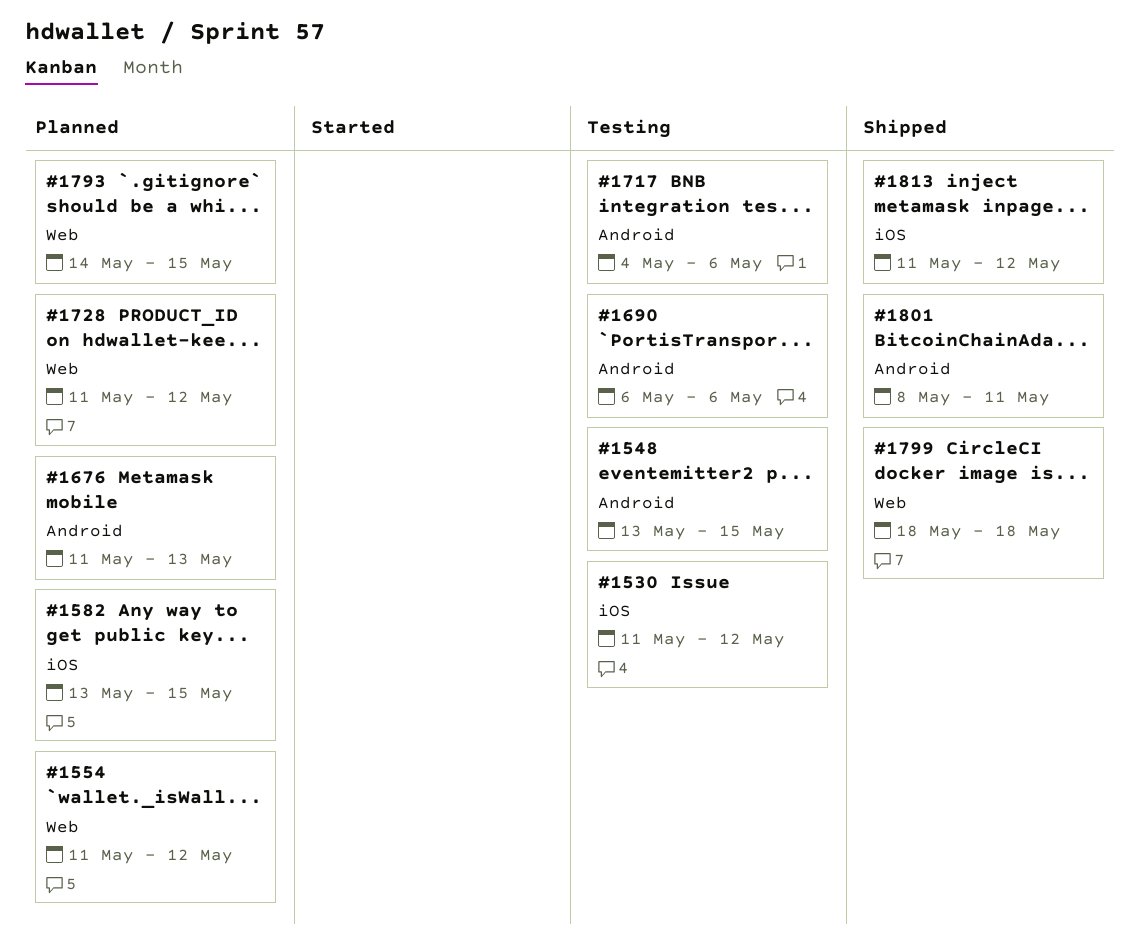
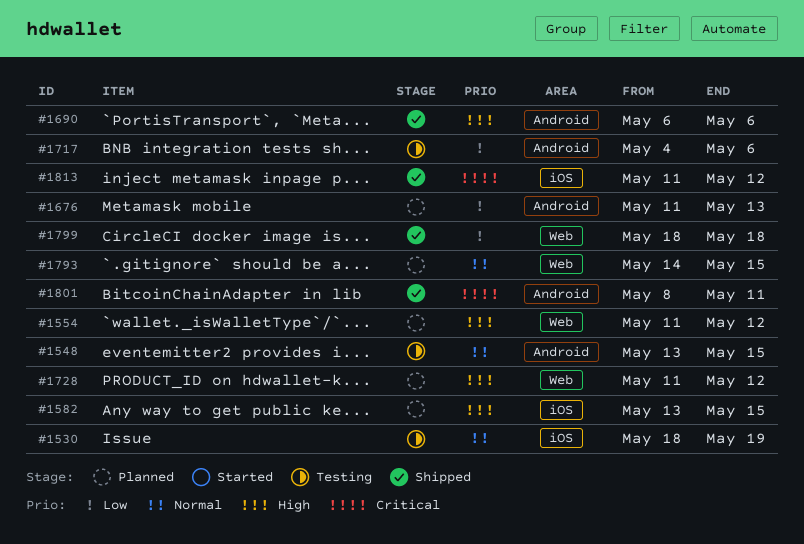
#1530, start: May 11 -> May 18
#1530, due: May 12 -> May 19
#1690, status: Testing -> Shipped

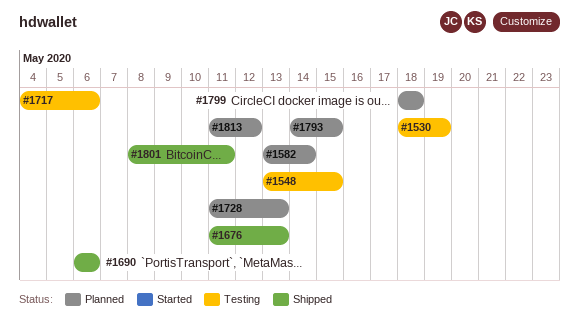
#1554: present -> none
#1582, due: May 15 -> May 14
#1676, status: Planned -> Shipped
#1728, due: May 12 -> May 13
#1799, status: Shipped -> Planned
#1813, status: Shipped -> Planned

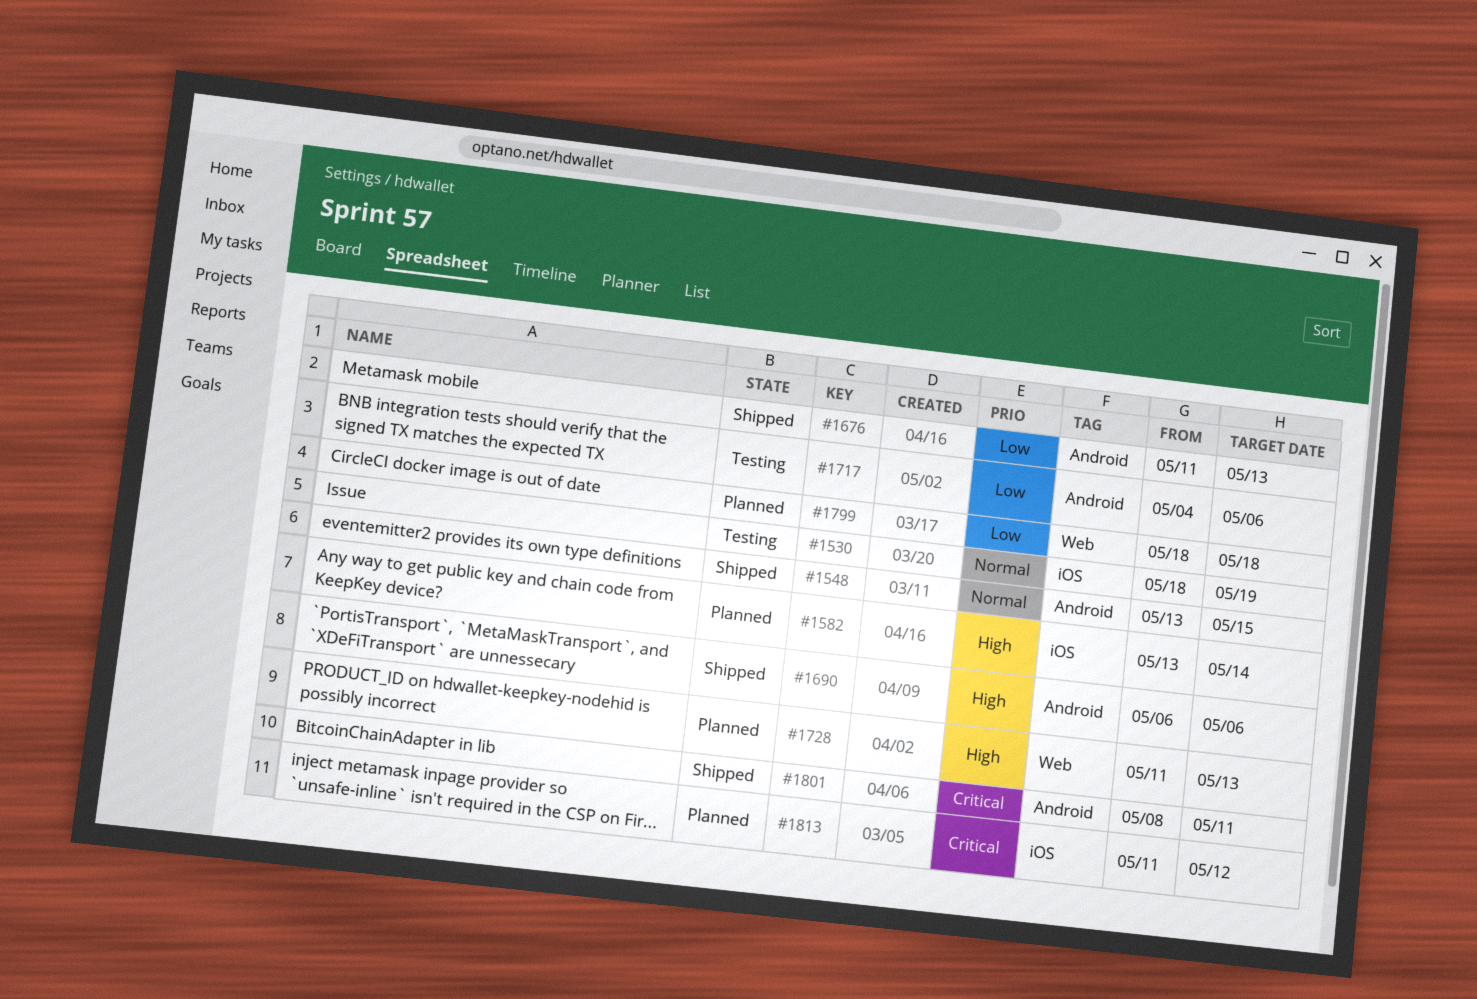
#1548, status: Testing -> Shipped
#1793: present -> none

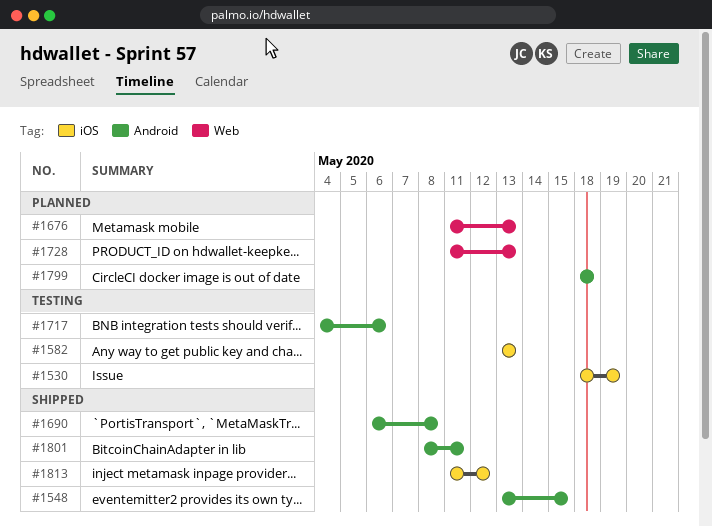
#1582, status: Planned -> Testing
#1582, due: May 14 -> May 13
#1676, status: Shipped -> Planned
#1676, label: Android -> Web
#1690, due: May 6 -> May 8
#1799, label: Web -> Android
#1813, status: Planned -> Shipped

